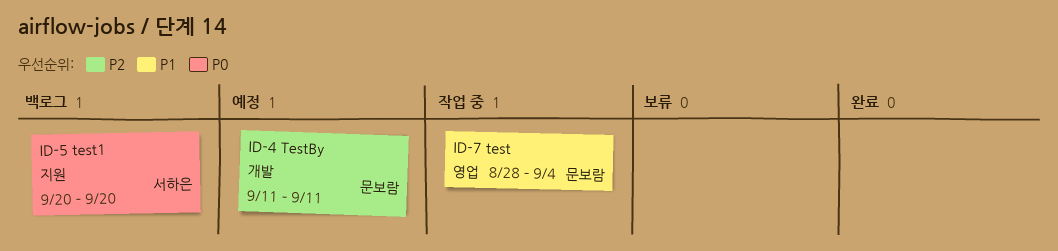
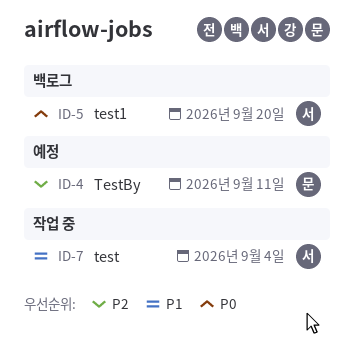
ID-7, owner: 문보람 -> 서하은

